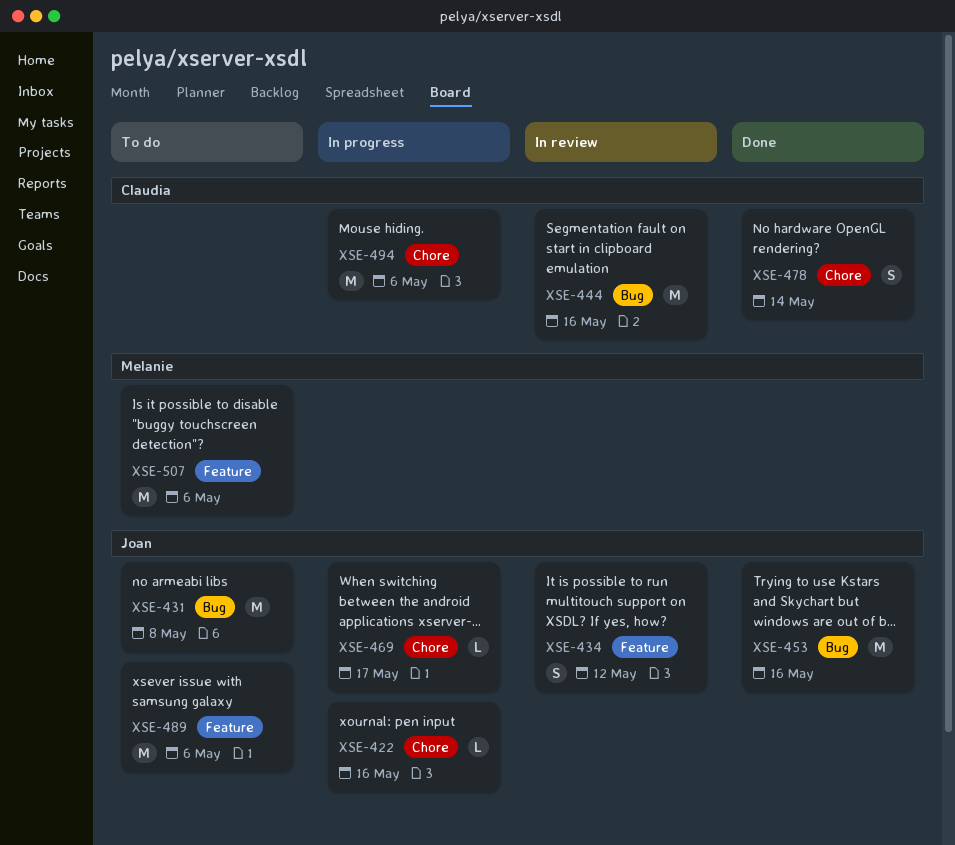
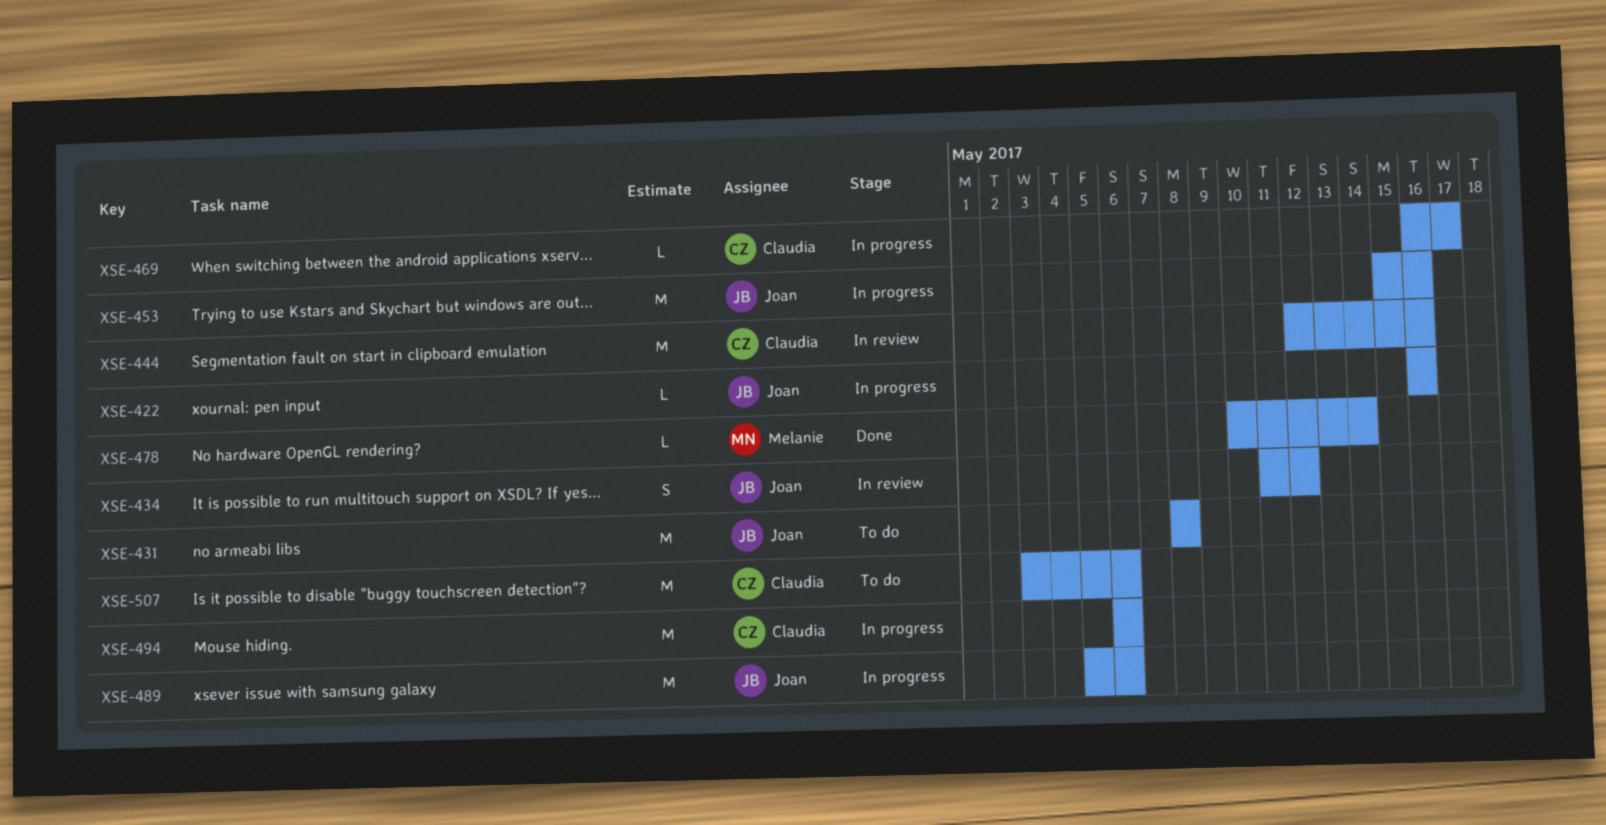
XSE-453, status: Done -> In progress
XSE-469, owner: Joan -> Claudia
XSE-478, owner: Claudia -> Melanie
XSE-478, estimate: S -> L
XSE-489, status: To do -> In progress
XSE-507, owner: Melanie -> Claudia

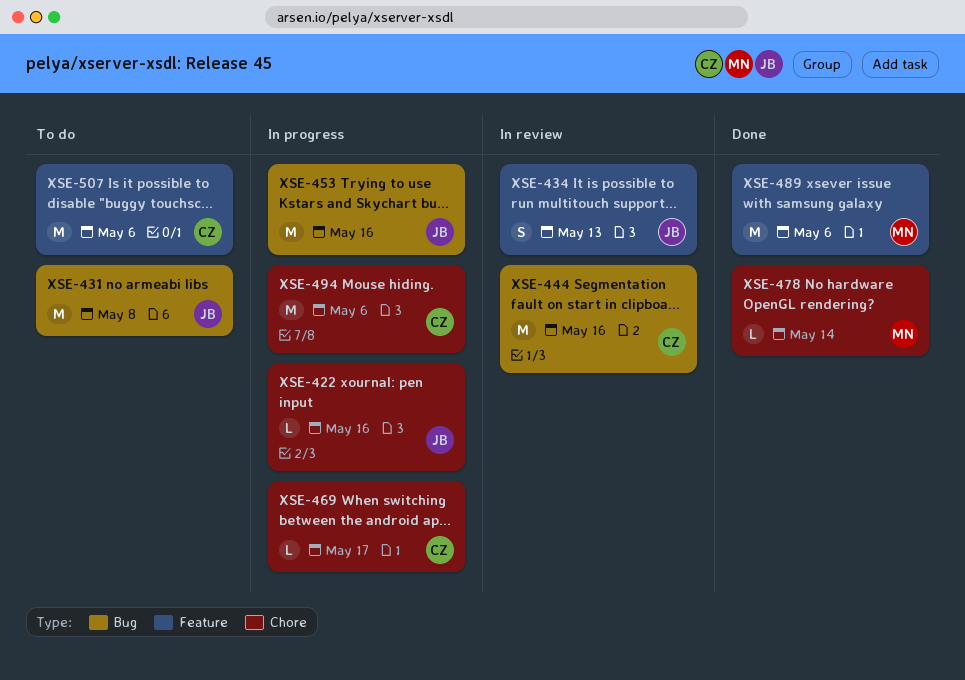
XSE-434, due: May 12 -> May 13
XSE-489, status: In progress -> Done
XSE-489, owner: Joan -> Melanie

